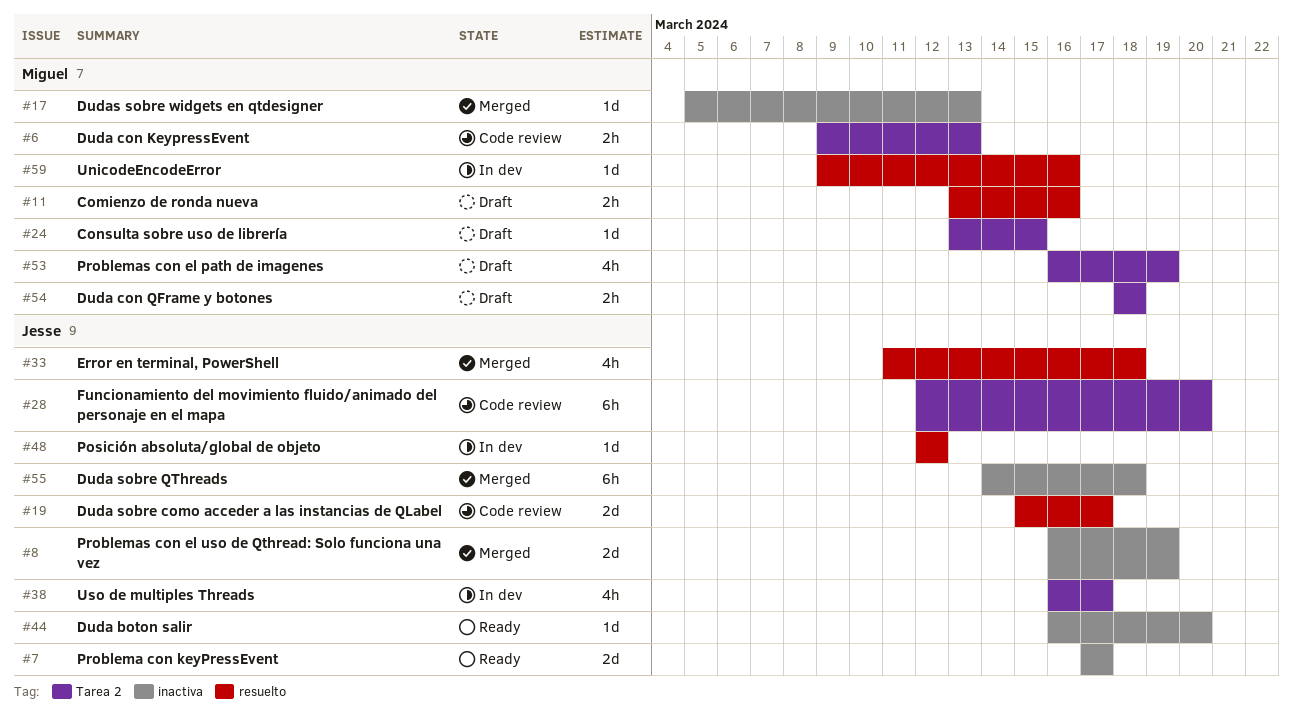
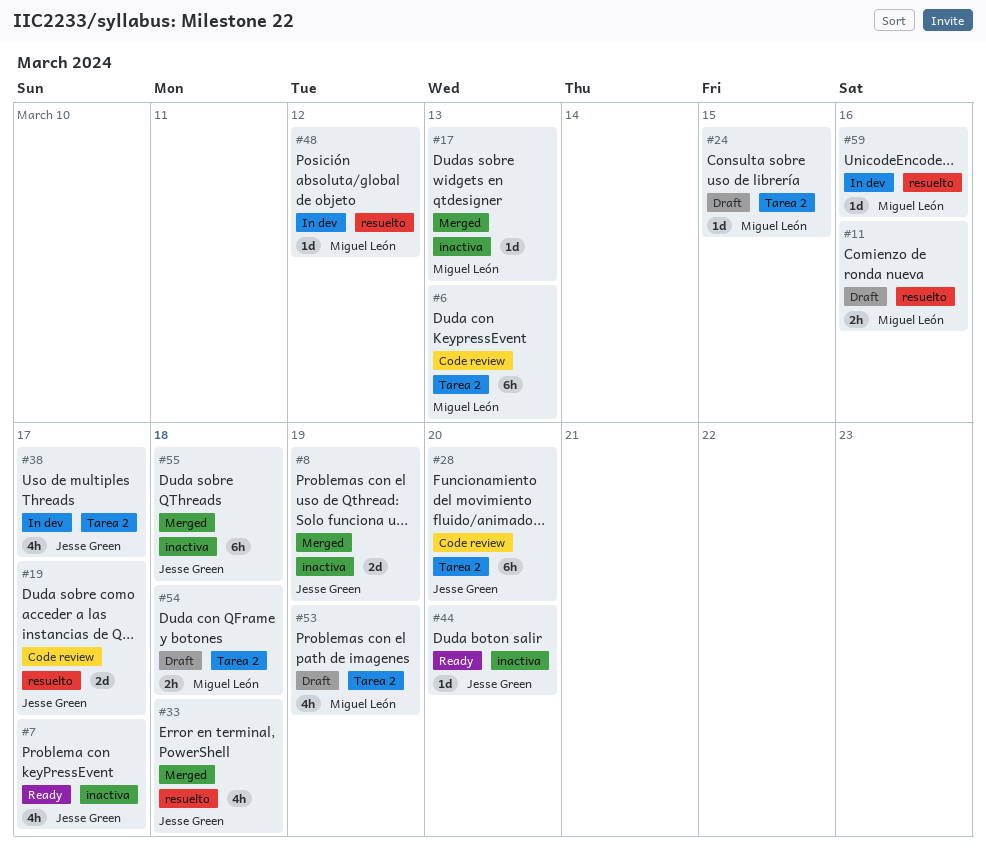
#6, estimate: 2h -> 6h
#7, estimate: 2d -> 4h
#48, owner: Jesse Green -> Miguel León

